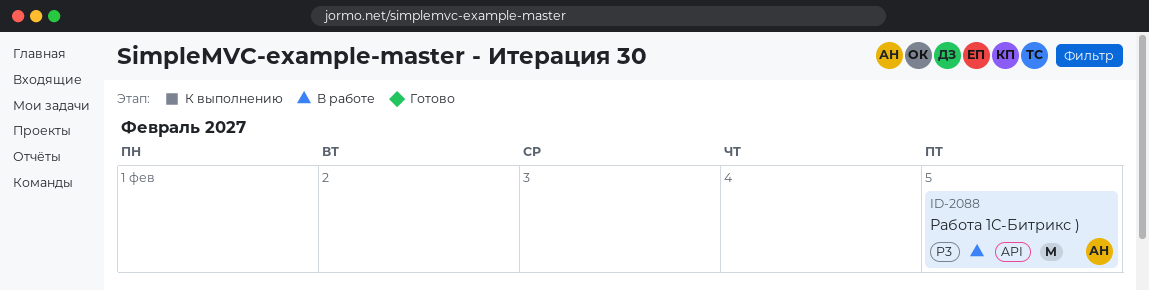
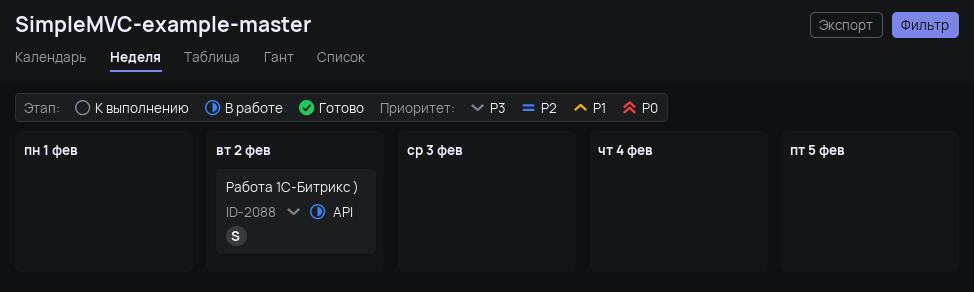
ID-2088, estimate: M -> S
ID-2088, due: Feb 5 -> Feb 2

